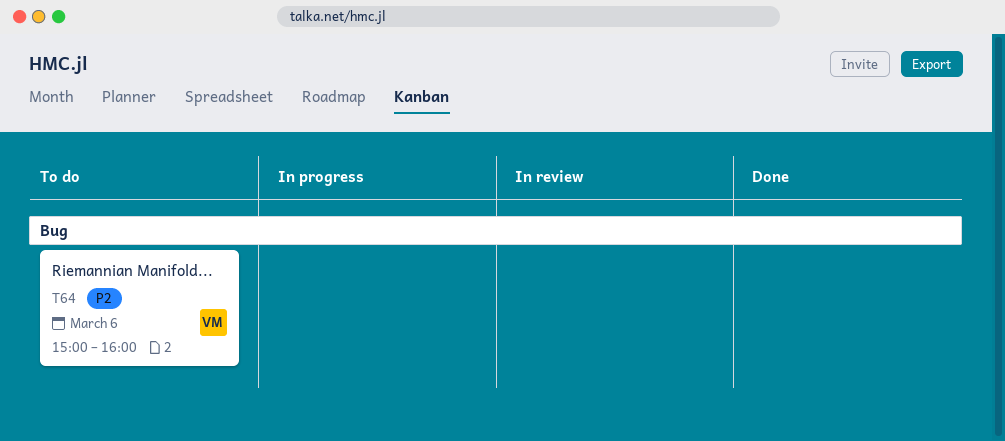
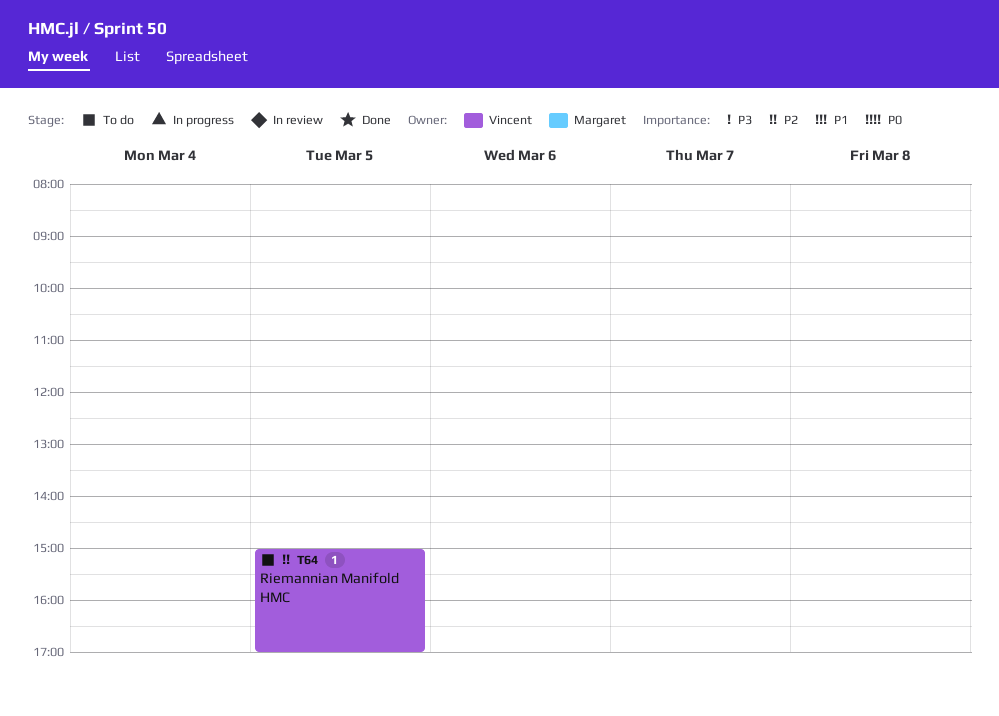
T64, day: Mar 6 -> Mar 5
T64, ends: 16:00 -> 17:00

